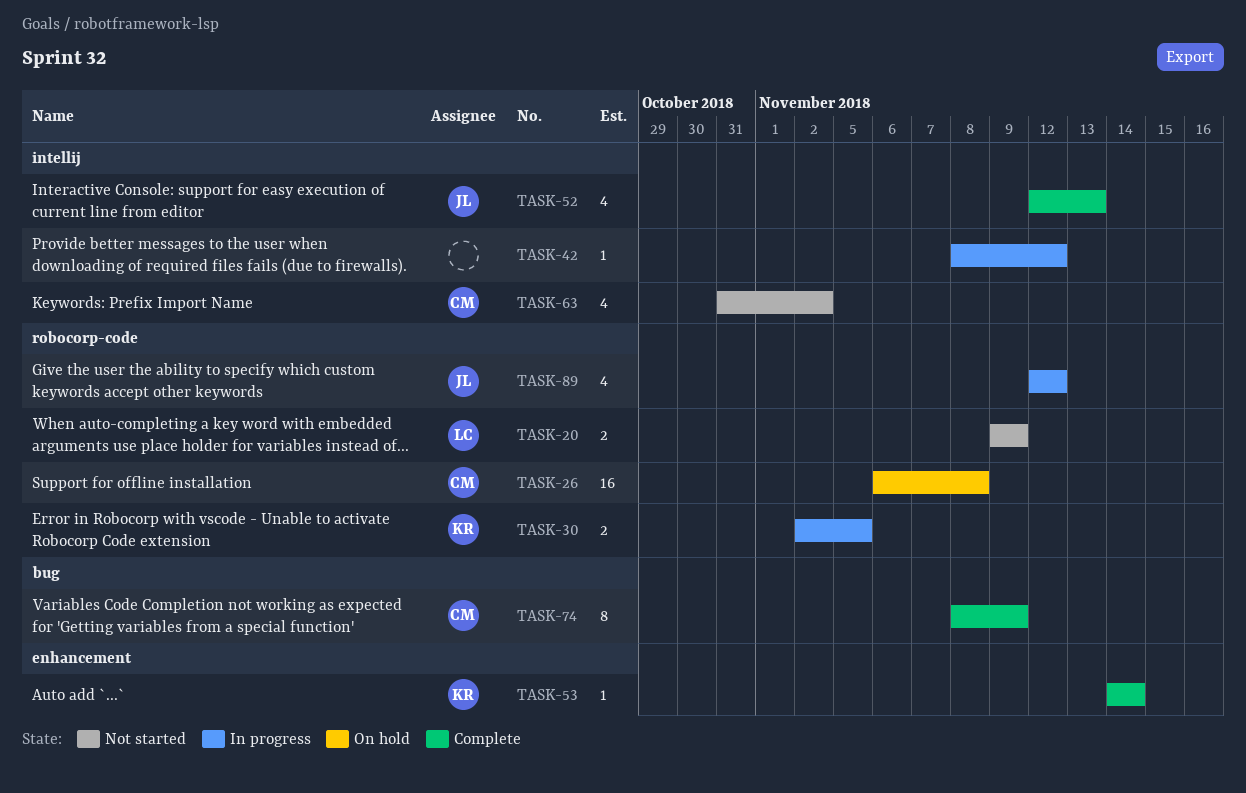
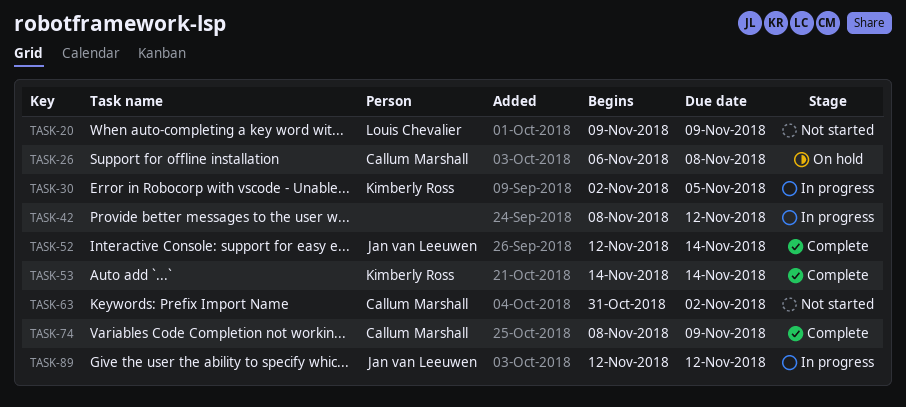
TASK-52, due: Nov 13 -> Nov 14

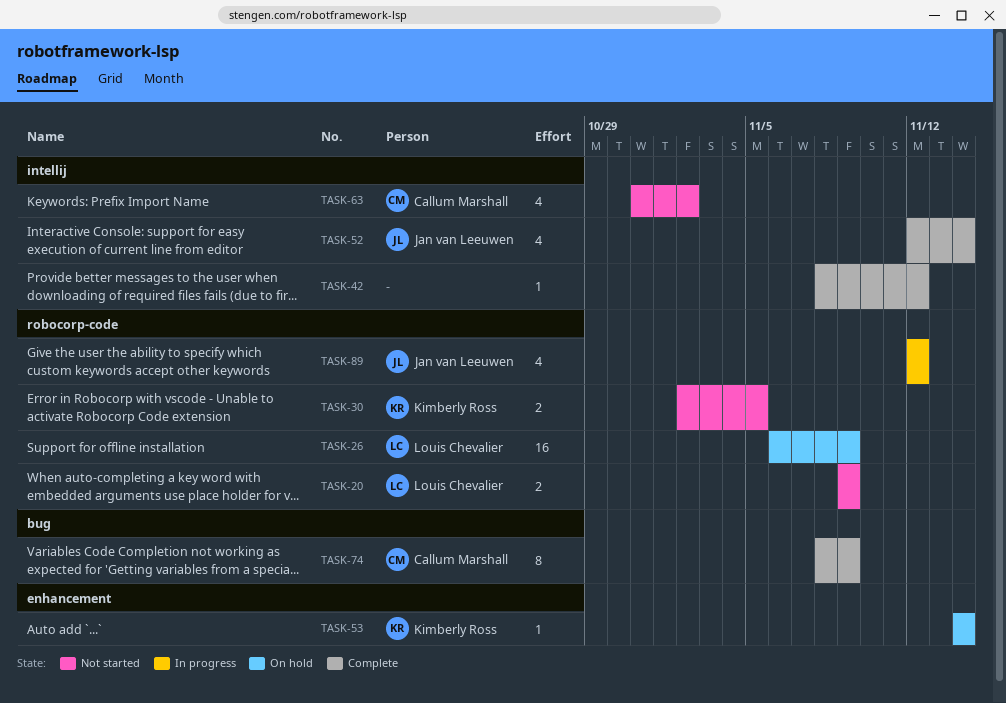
TASK-26, owner: Callum Marshall -> Louis Chevalier
TASK-26, due: Nov 8 -> Nov 9
TASK-30, status: In progress -> Not started
TASK-42, status: In progress -> Complete
TASK-53, status: Complete -> On hold

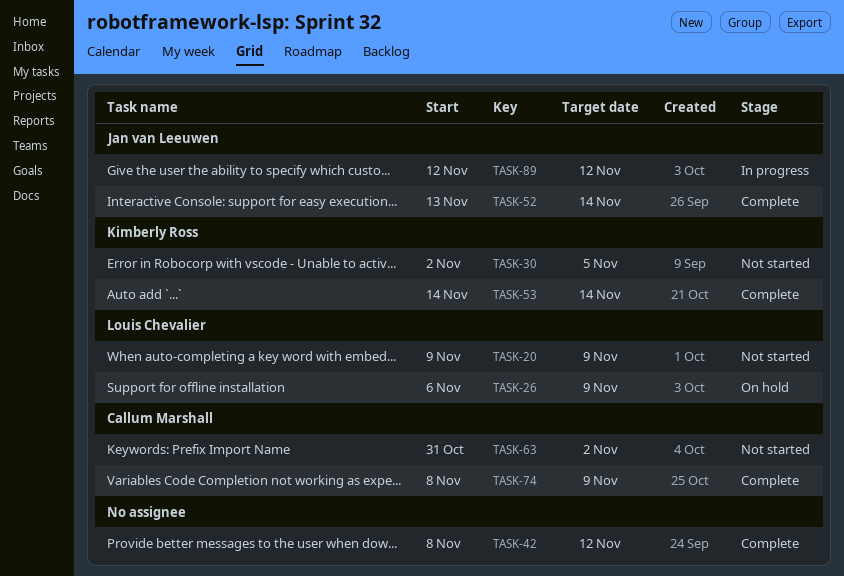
TASK-52, start: Nov 12 -> Nov 13
TASK-53, status: On hold -> Complete

